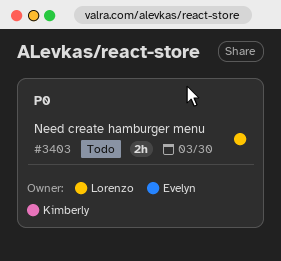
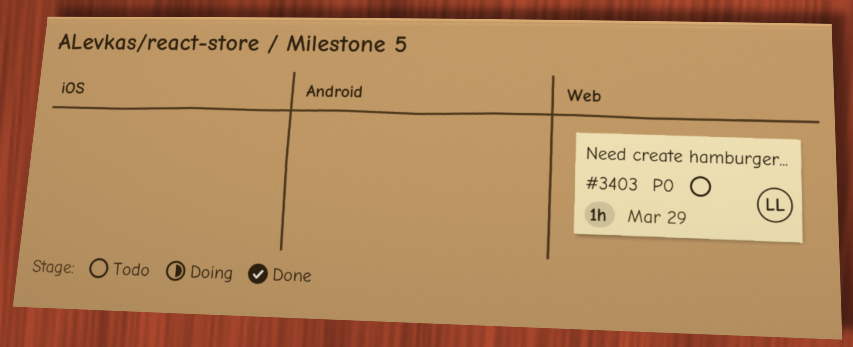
#3403, estimate: 2h -> 1h
#3403, due: Mar 30 -> Mar 29

